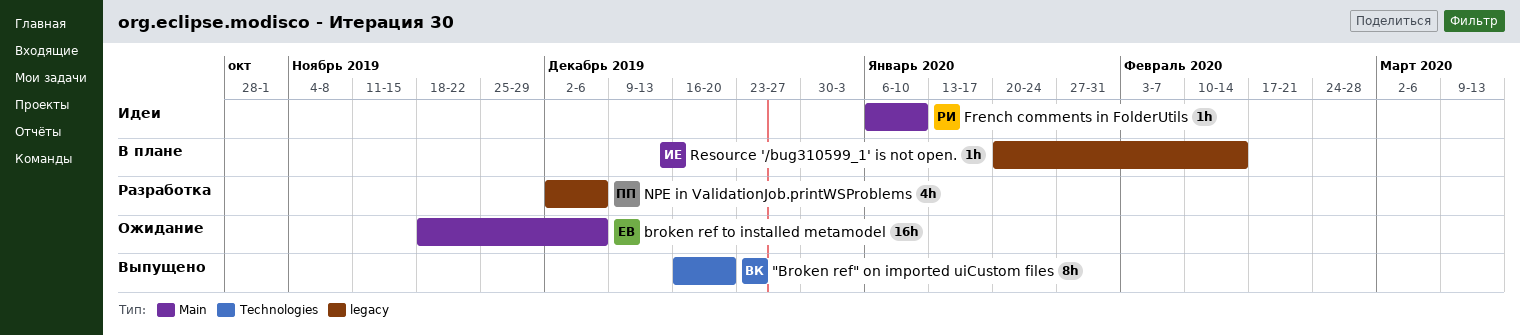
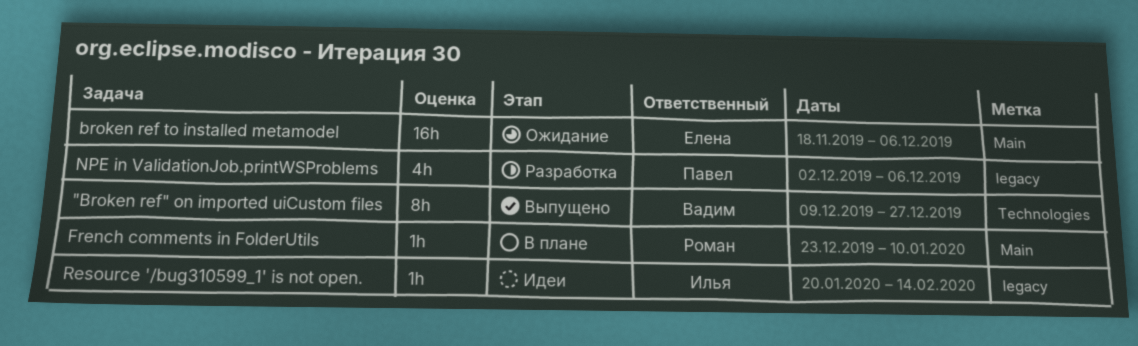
"Broken ref" on imported uiCustom files, start: Dec 16 -> Dec 9
"Broken ref" on imported uiCustom files, due: Dec 20 -> Dec 27
French comments in FolderUtils, status: Идеи -> В плане
French comments in FolderUtils, start: Jan 6 -> Dec 23
Resource '/bug310599_1' is not open., status: В плане -> Идеи

